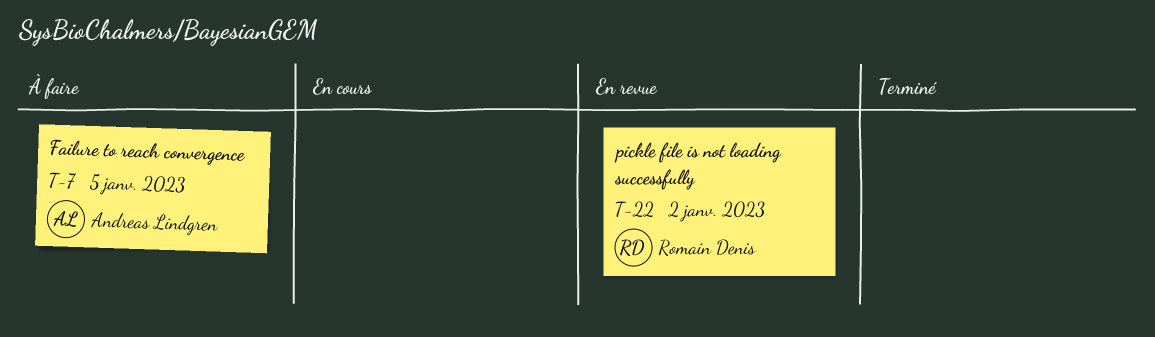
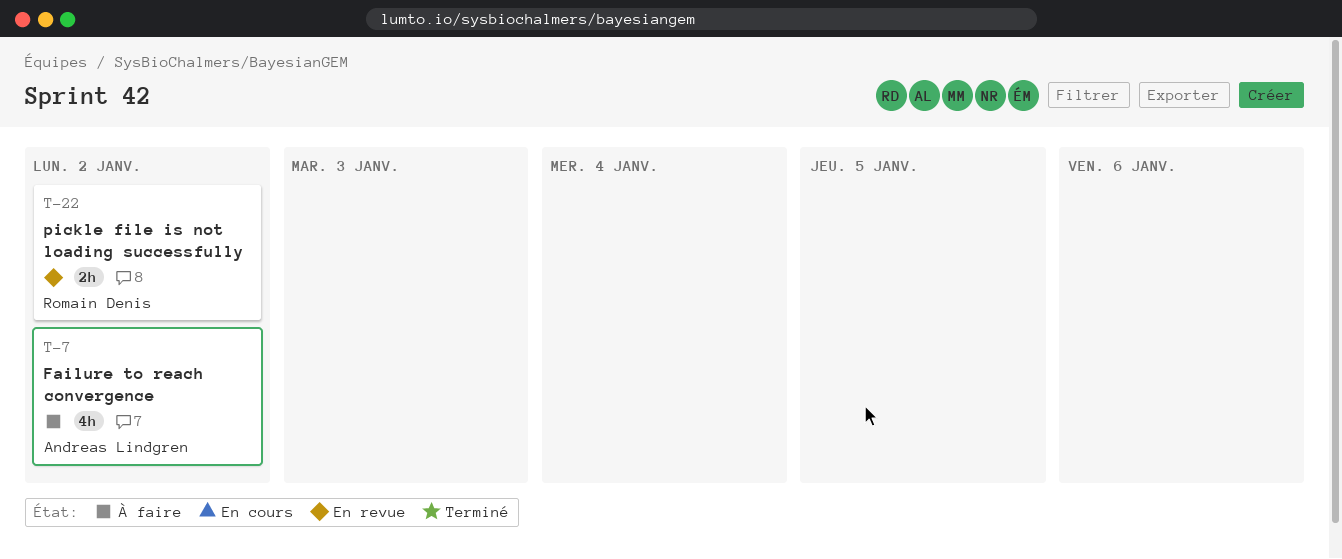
T-7, due: Jan 5 -> Jan 2

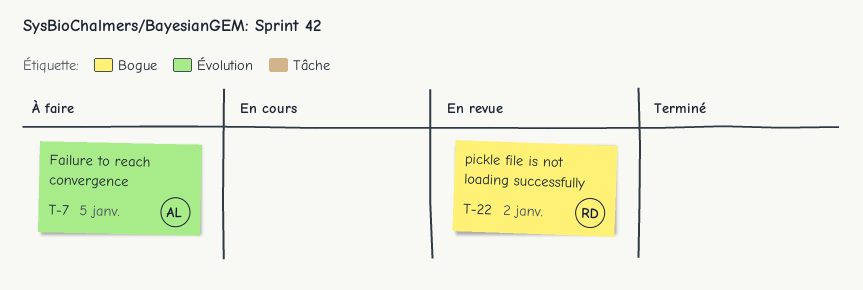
T-7, due: Jan 2 -> Jan 5

